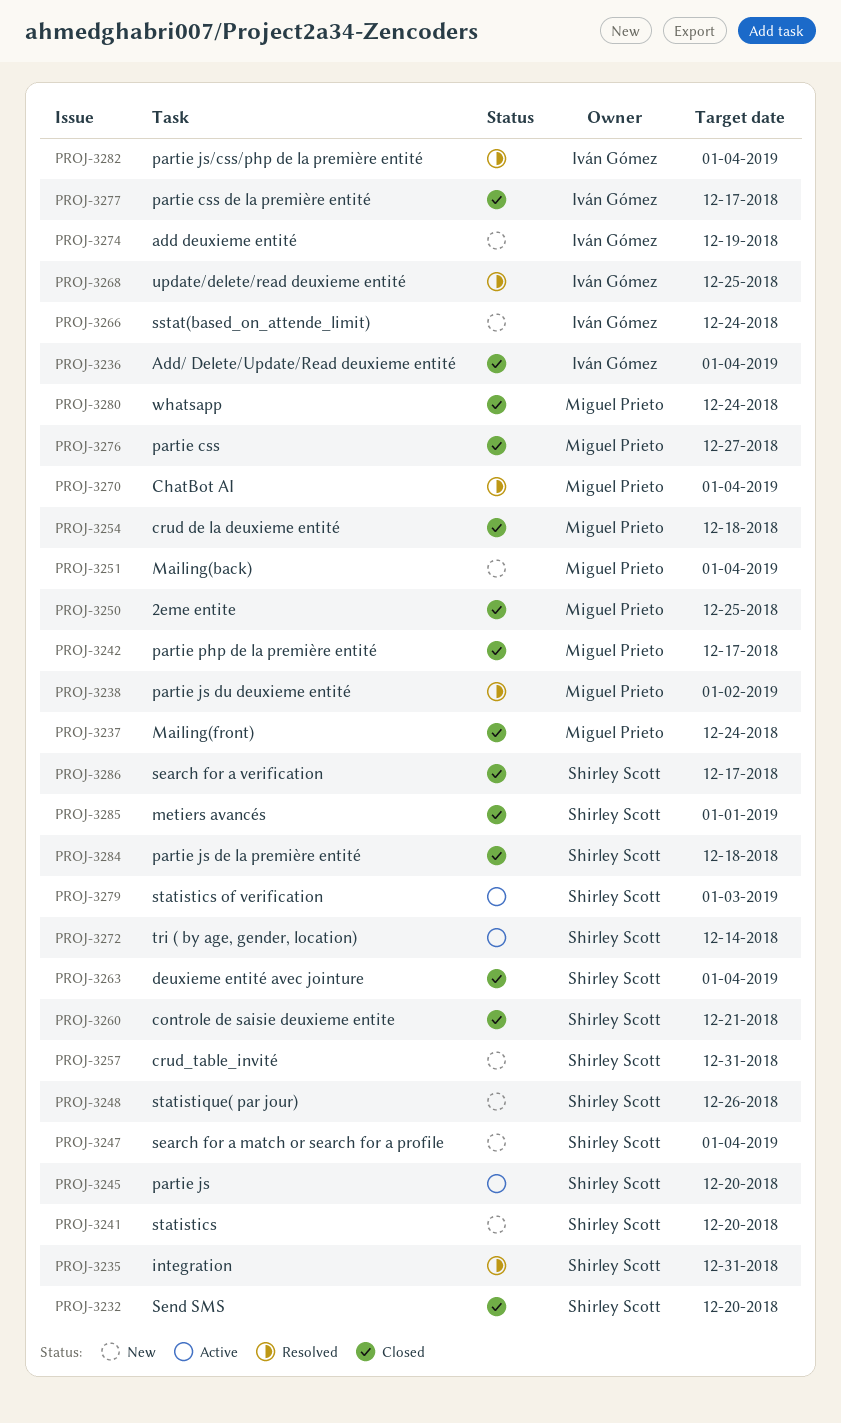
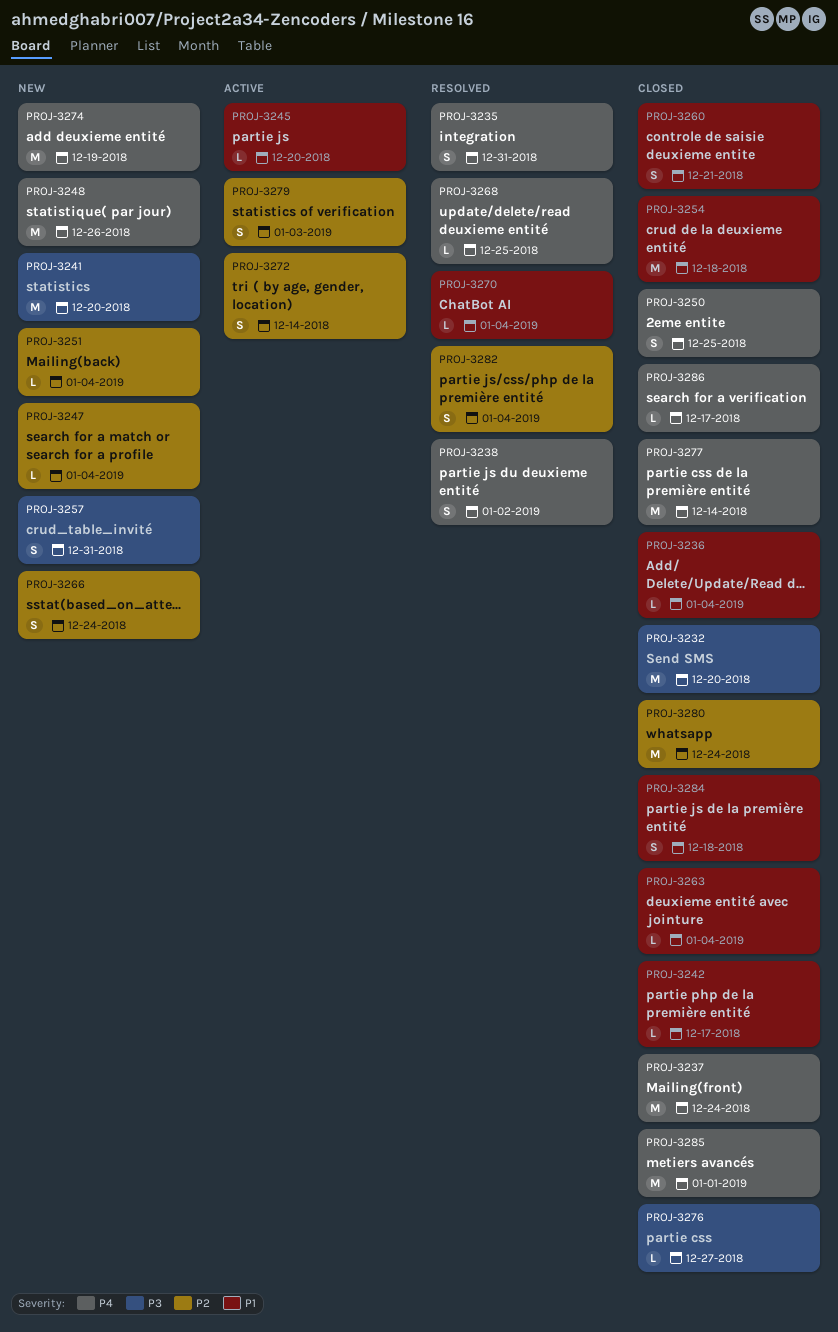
PROJ-3277, due: Dec 17 -> Dec 14

